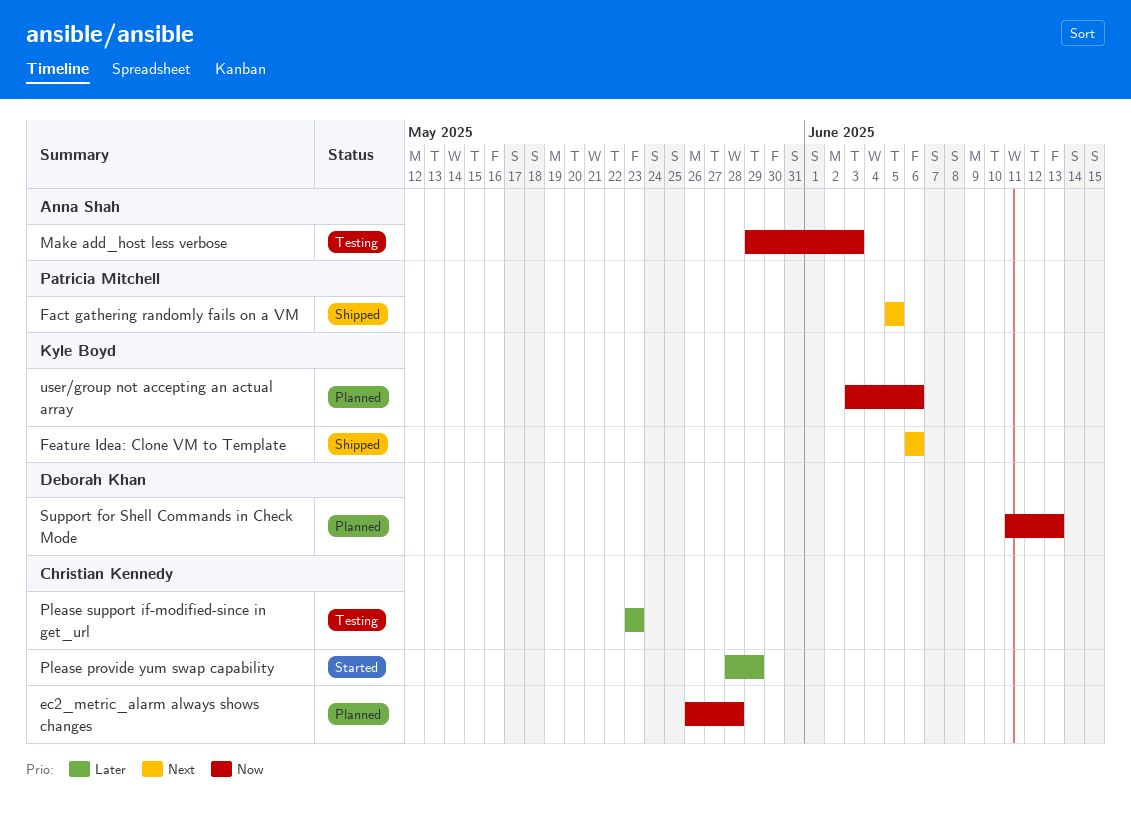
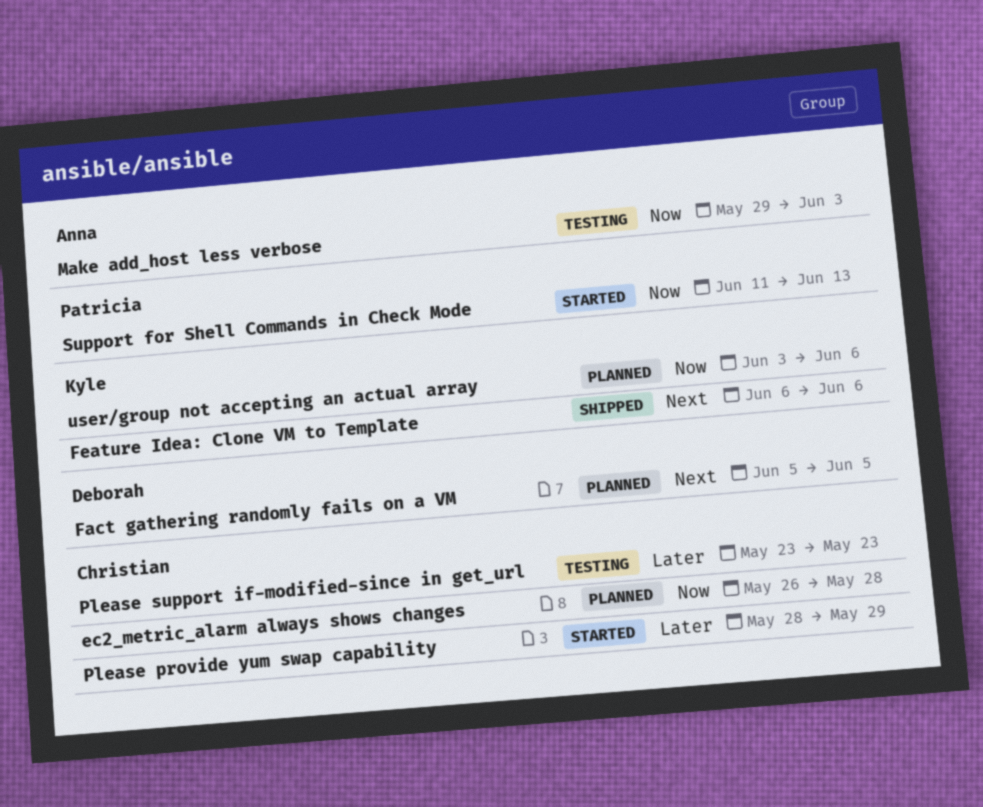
Fact gathering randomly fails on a VM, status: Shipped -> Planned
Fact gathering randomly fails on a VM, owner: Patricia Mitchell -> Deborah Khan
Support for Shell Commands in Check Mode, status: Planned -> Started
Support for Shell Commands in Check Mode, owner: Deborah Khan -> Patricia Mitchell

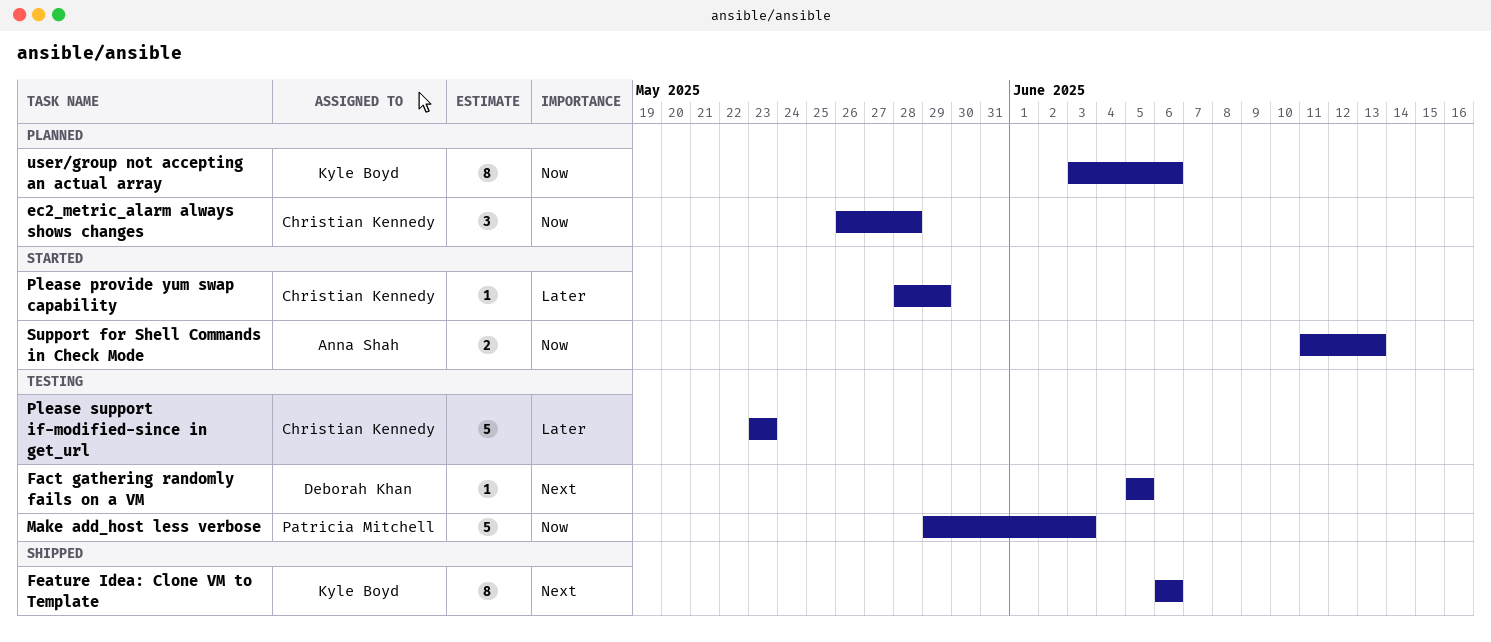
Fact gathering randomly fails on a VM, status: Planned -> Testing
Make add_host less verbose, owner: Anna Shah -> Patricia Mitchell
Support for Shell Commands in Check Mode, owner: Patricia Mitchell -> Anna Shah

